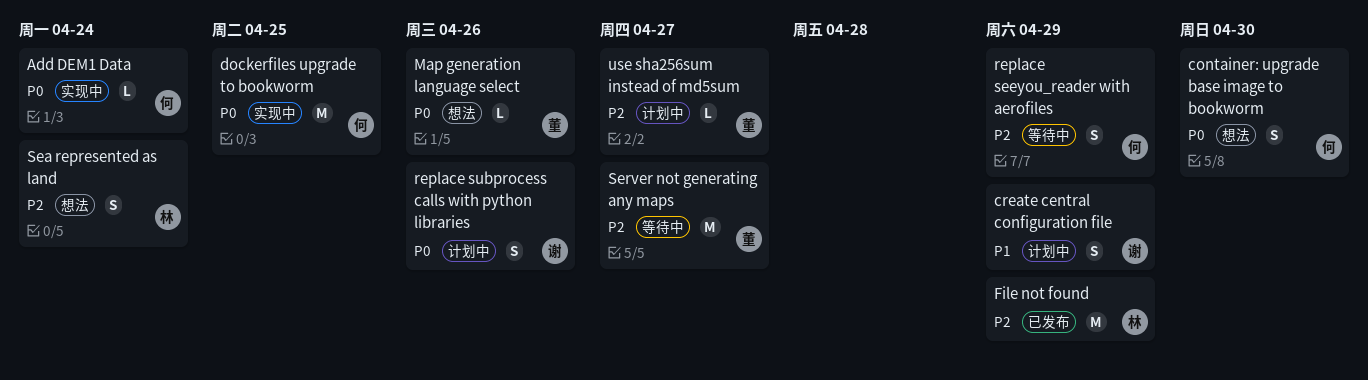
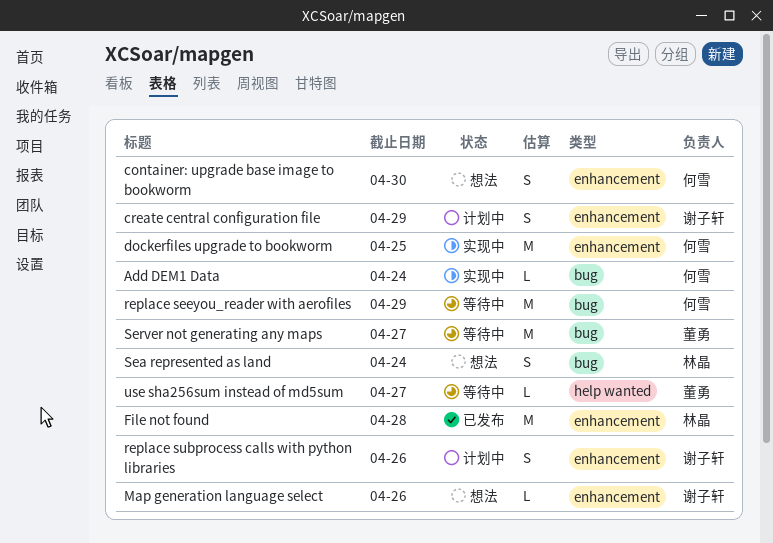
File not found, due: Apr 29 -> Apr 28
Map generation language select, owner: 董勇 -> 谢子轩
replace seeyou_reader with aerofiles, estimate: S -> M
use sha256sum instead of md5sum, status: 计划中 -> 等待中

